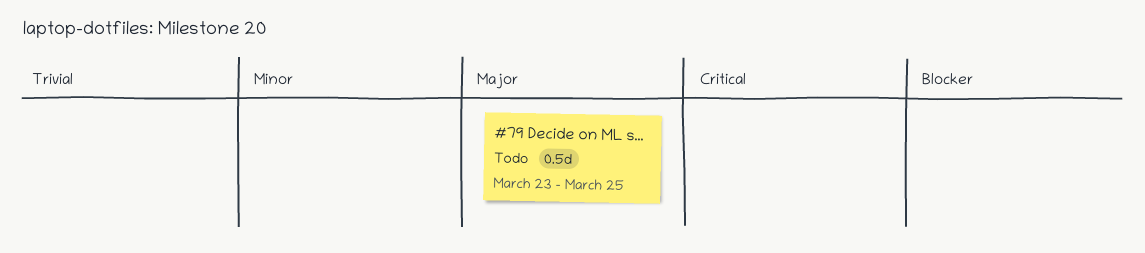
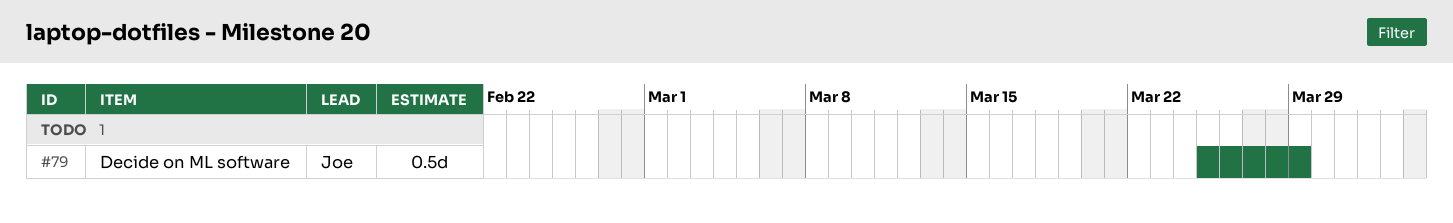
#79, start: Mar 23 -> Mar 25
#79, due: Mar 25 -> Mar 29

